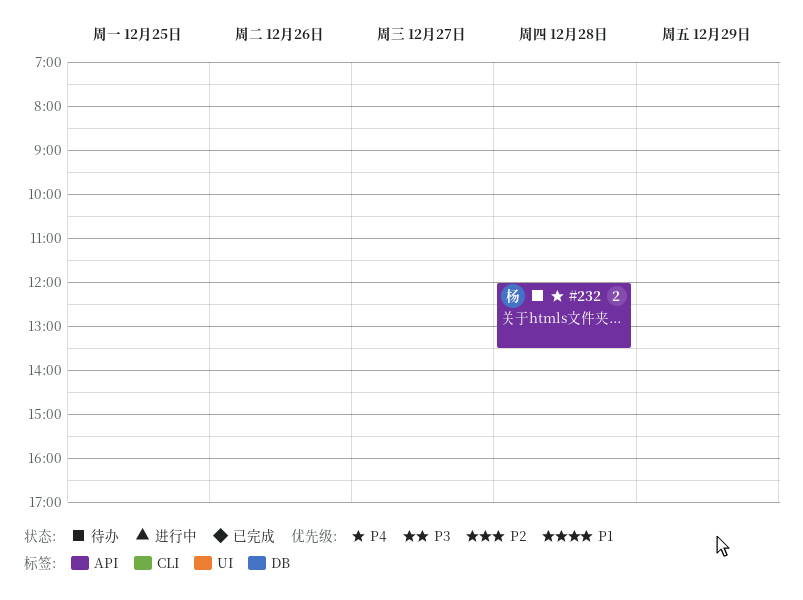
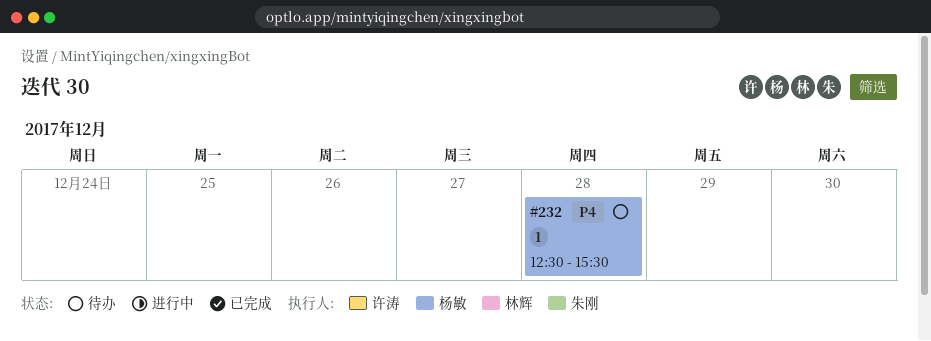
#232, estimate: 2 -> 1
#232, begins: 12:00 -> 12:30
#232, ends: 13:30 -> 15:30

